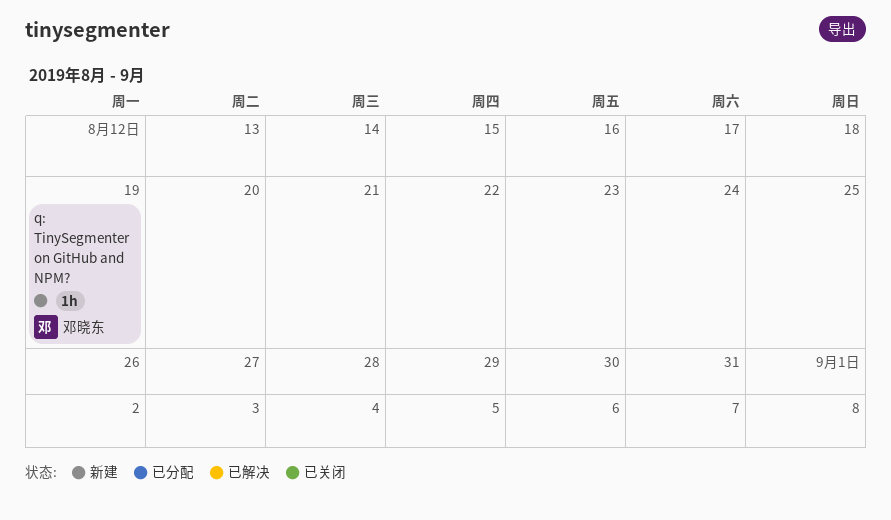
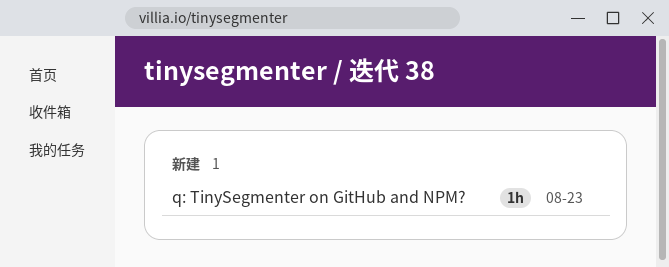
q: TinySegmenter on GitHub and NPM?, due: Aug 19 -> Aug 23

